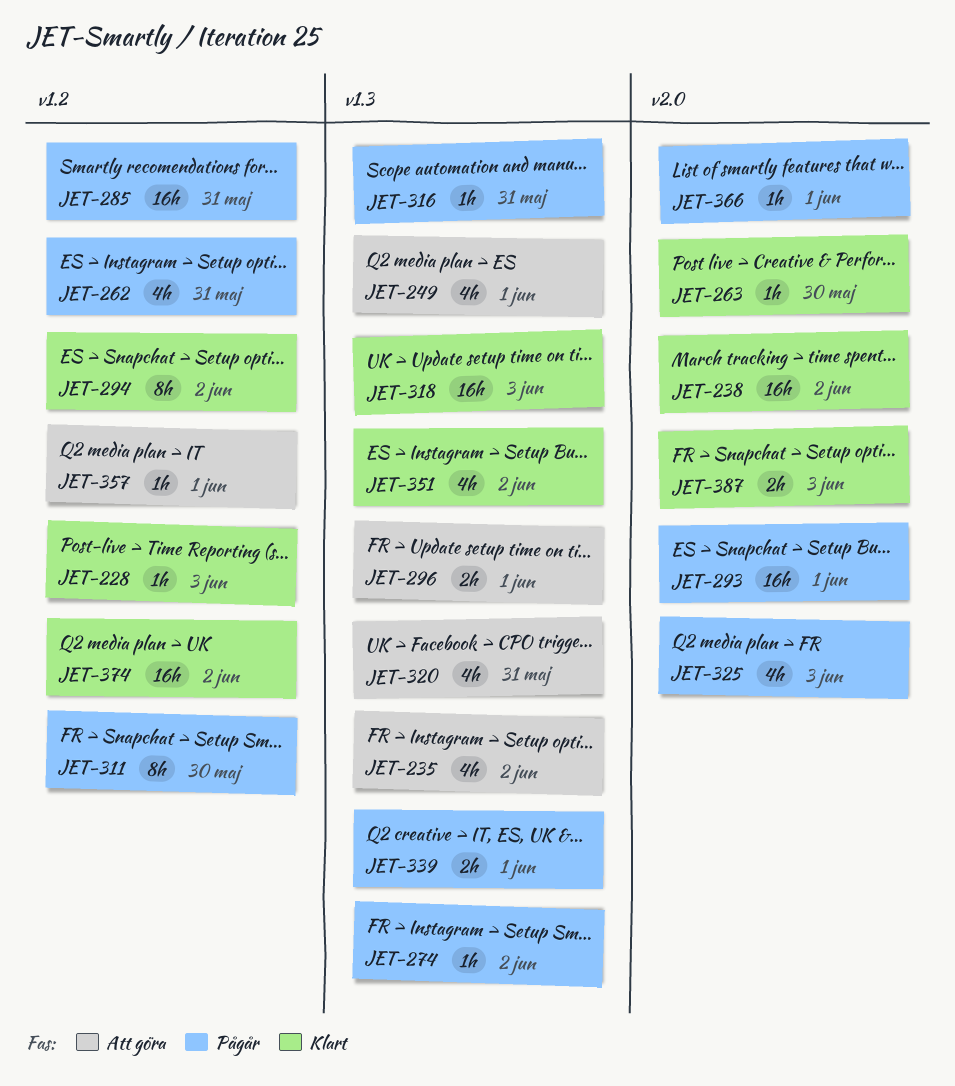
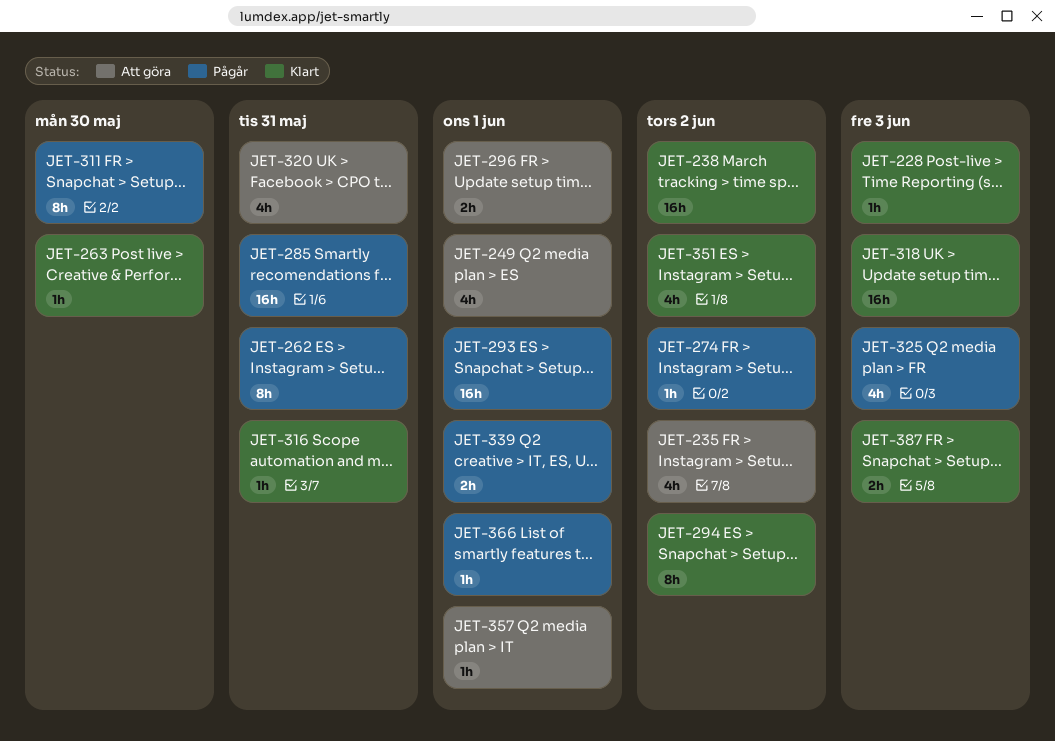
JET-262, estimate: 4h -> 8h
JET-316, status: Pågår -> Klart
JET-374: present -> none

